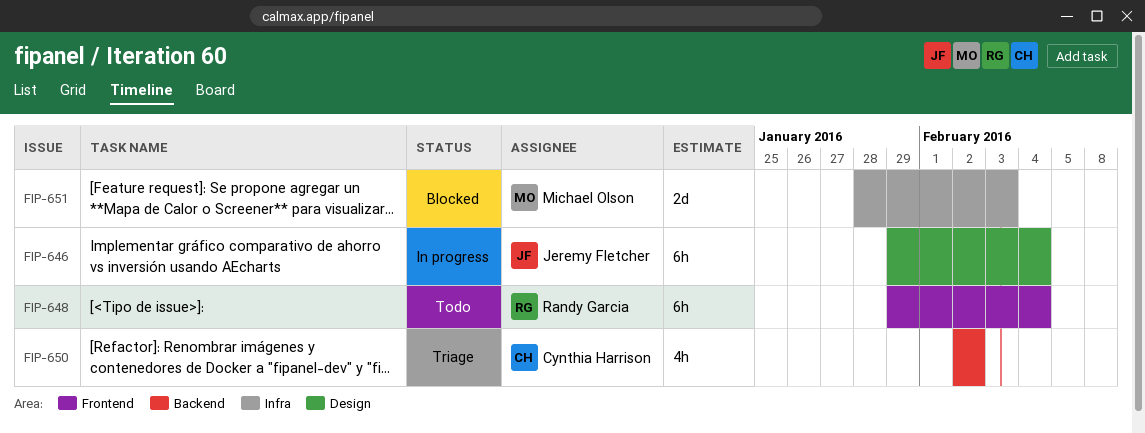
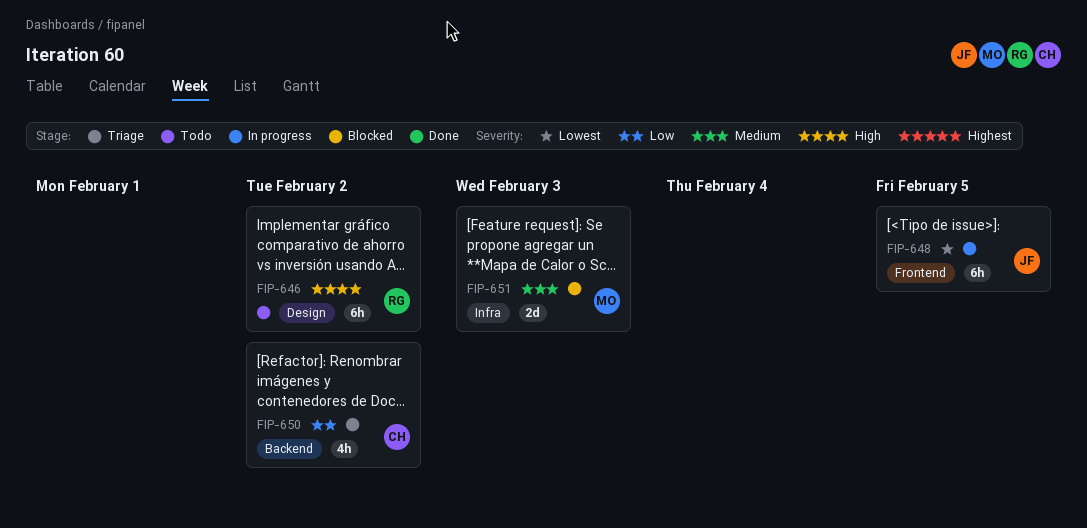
FIP-646, status: In progress -> Todo
FIP-646, owner: Jeremy Fletcher -> Randy Garcia
FIP-646, due: Feb 4 -> Feb 2
FIP-648, status: Todo -> In progress
FIP-648, owner: Randy Garcia -> Jeremy Fletcher
FIP-648, due: Feb 4 -> Feb 5

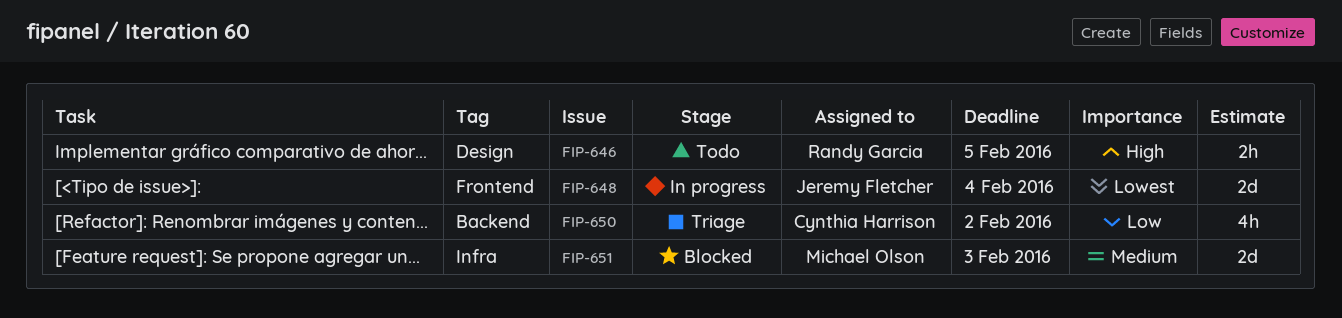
FIP-646, estimate: 6h -> 2h
FIP-646, due: Feb 2 -> Feb 5
FIP-648, estimate: 6h -> 2d
FIP-648, due: Feb 5 -> Feb 4

